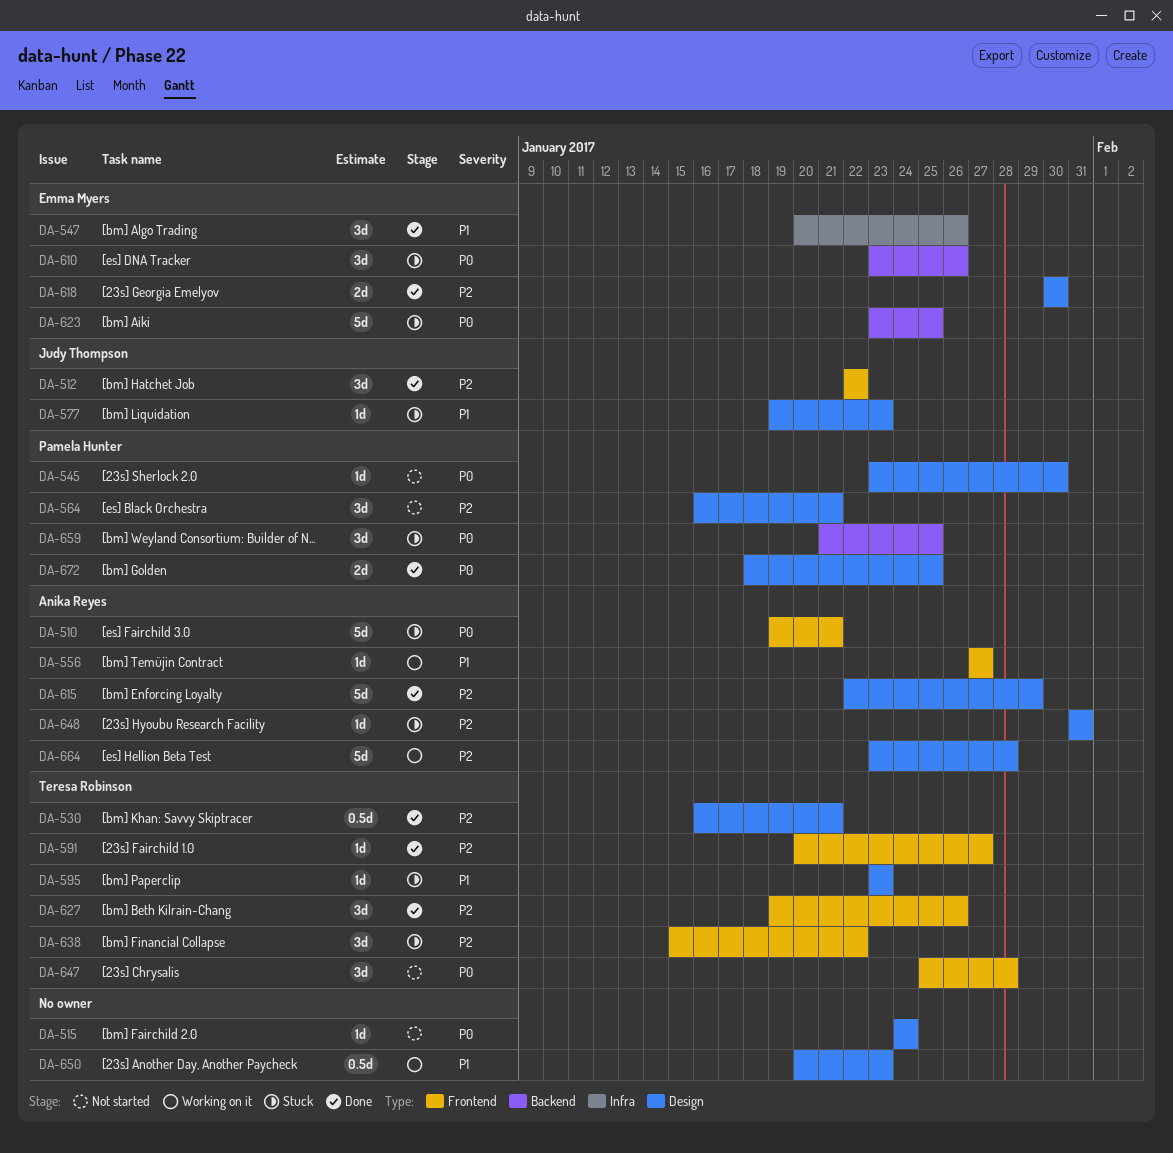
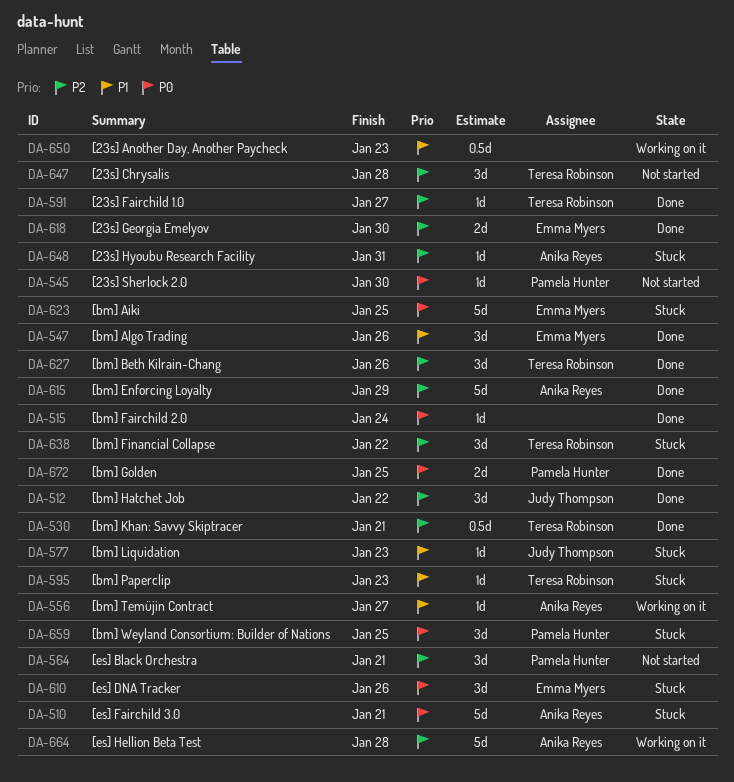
DA-515, status: Not started -> Done
DA-647, priority: P0 -> P2

